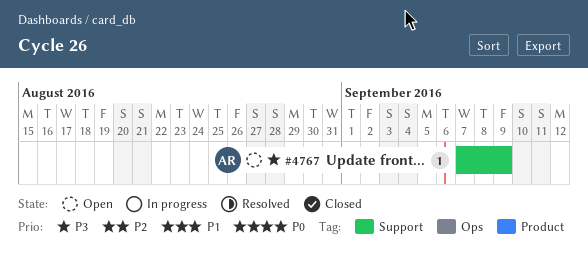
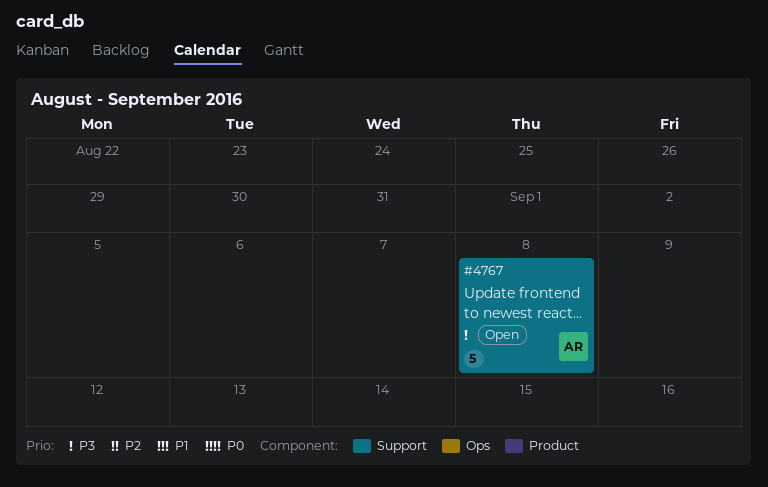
#4767, estimate: 1 -> 5
#4767, due: Sep 9 -> Sep 8

